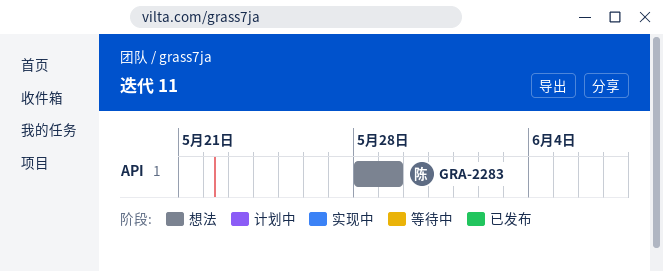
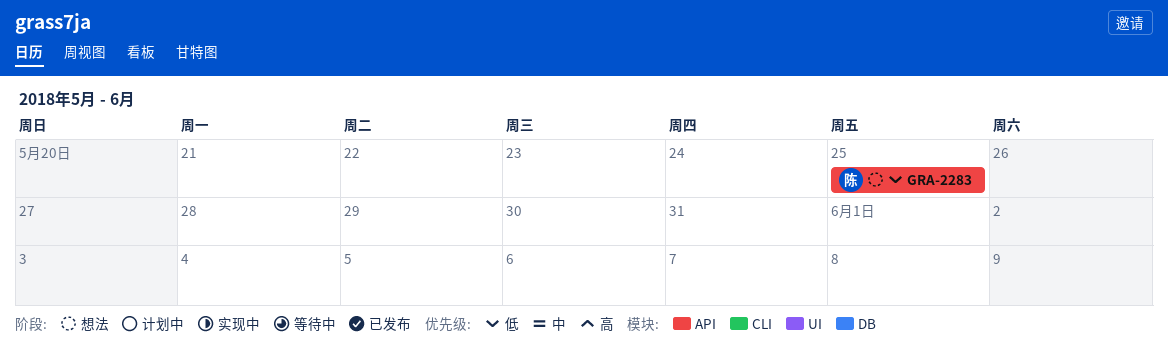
GRA-2283, start: May 28 -> May 25
GRA-2283, due: May 29 -> May 25

